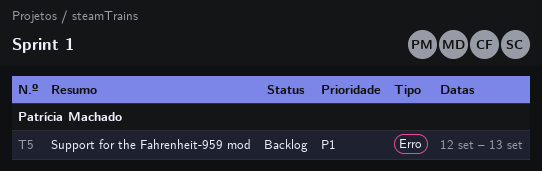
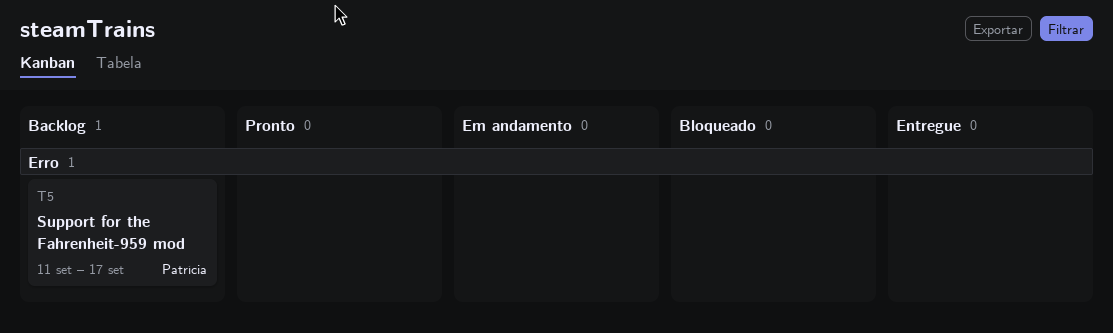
T5, start: Sep 12 -> Sep 11
T5, due: Sep 13 -> Sep 17

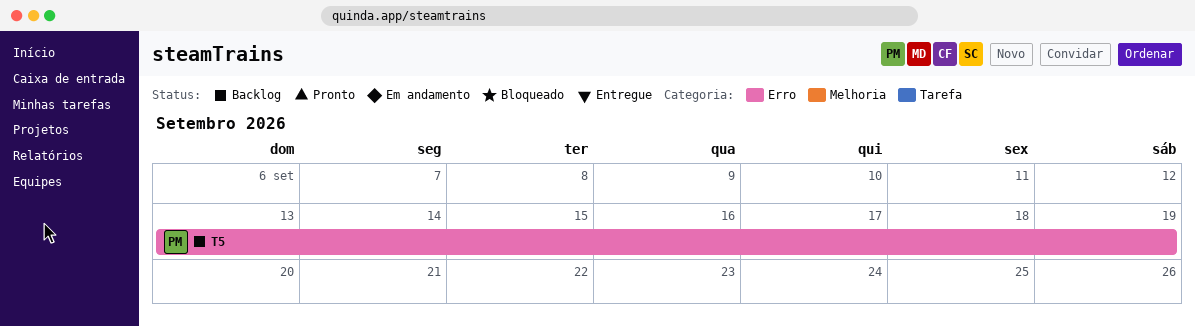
T5, start: Sep 11 -> Sep 13
T5, due: Sep 17 -> Sep 19

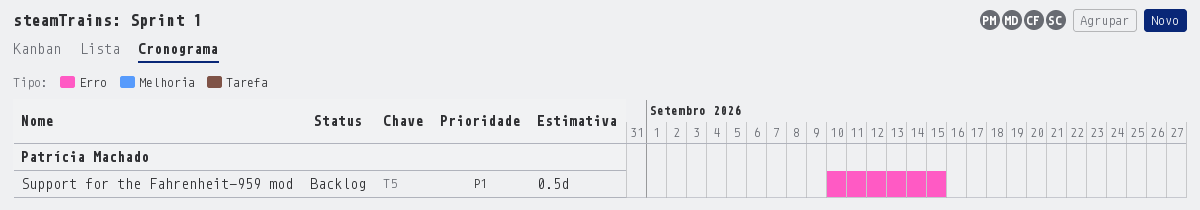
T5, start: Sep 13 -> Sep 10
T5, due: Sep 19 -> Sep 15

